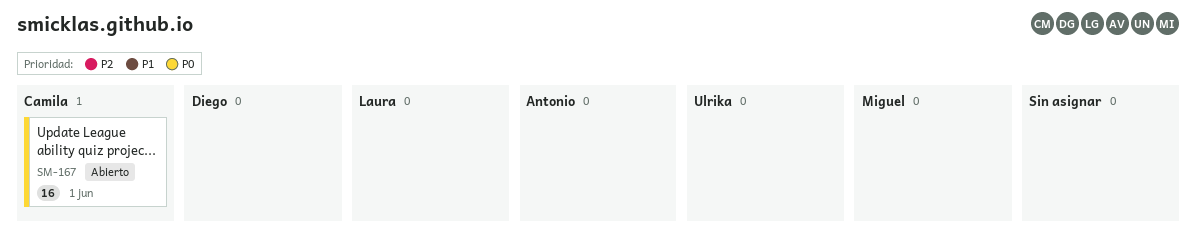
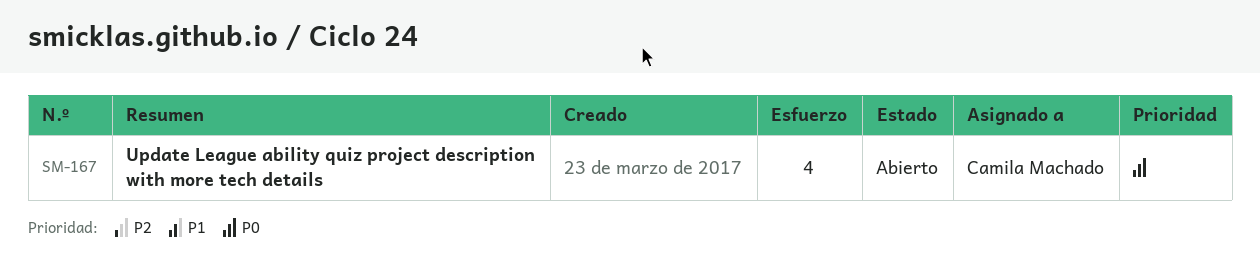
SM-167, estimate: 16 -> 4

